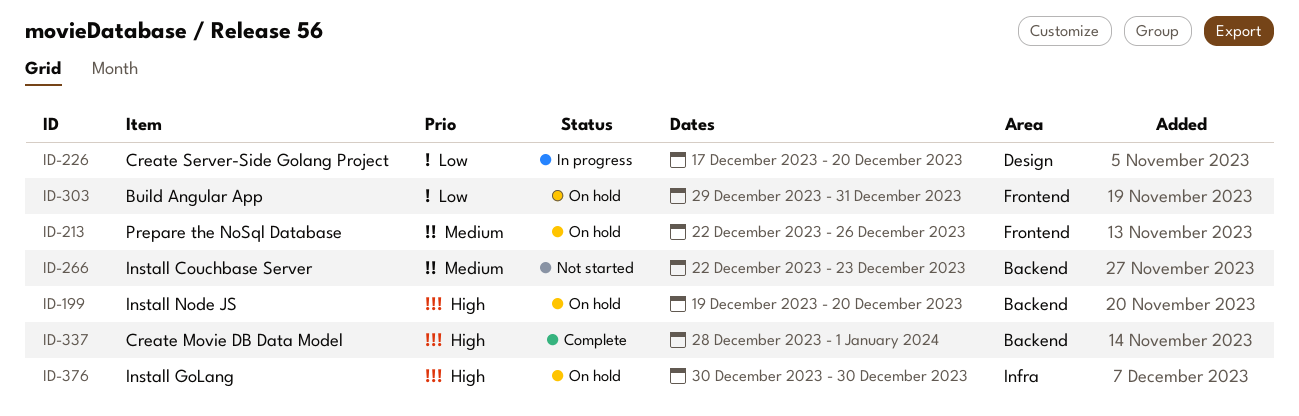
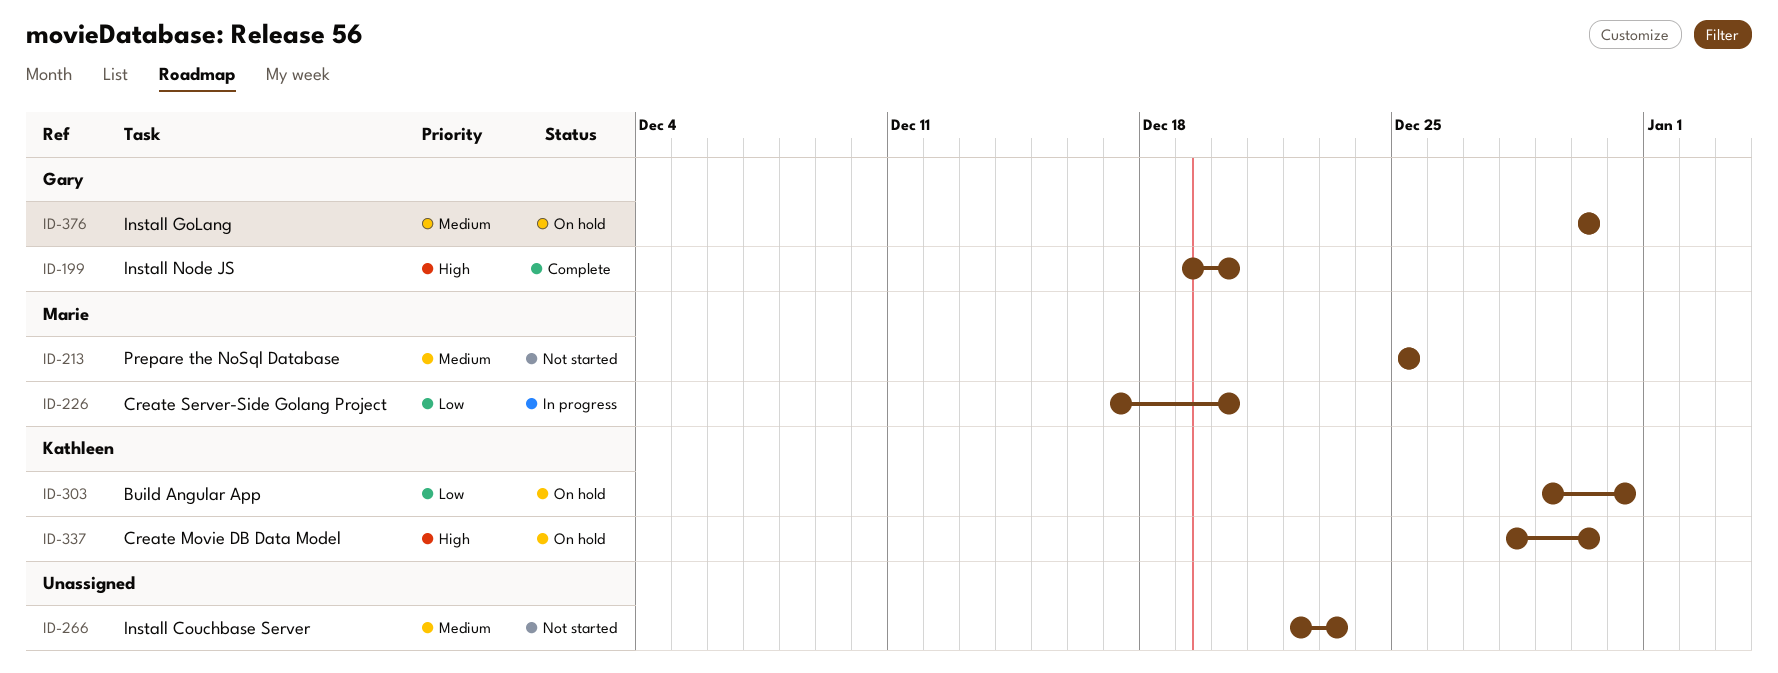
ID-199, status: On hold -> Complete
ID-213, status: On hold -> Not started
ID-213, start: Dec 22 -> Dec 25
ID-213, due: Dec 26 -> Dec 25
ID-337, status: Complete -> On hold
ID-337, due: Jan 1 -> Dec 30
ID-376, priority: High -> Medium

